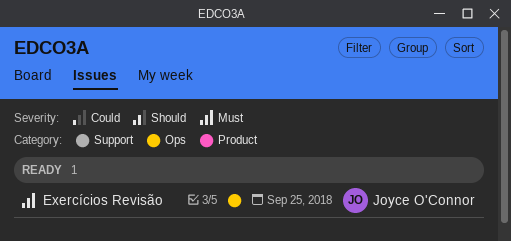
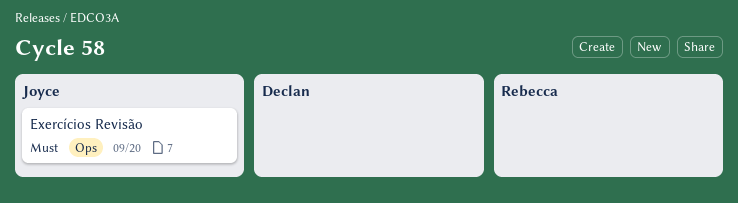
Exercícios Revisão, due: Sep 25 -> Sep 20

